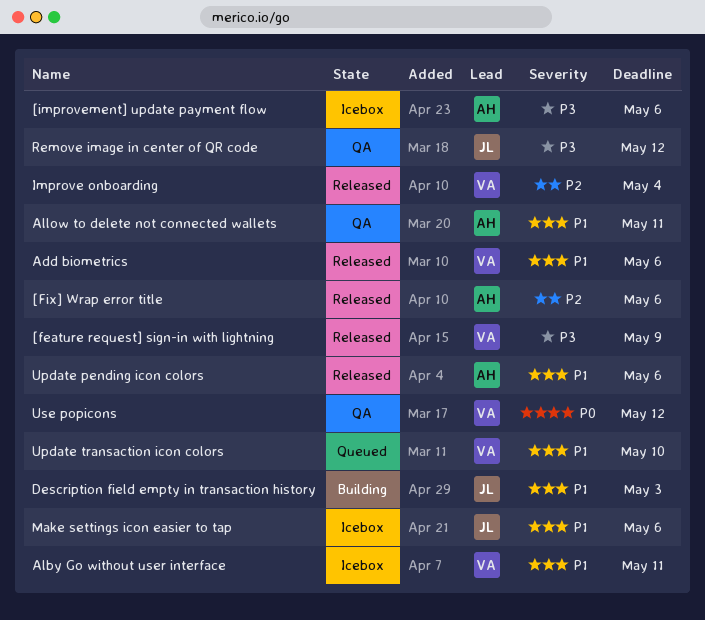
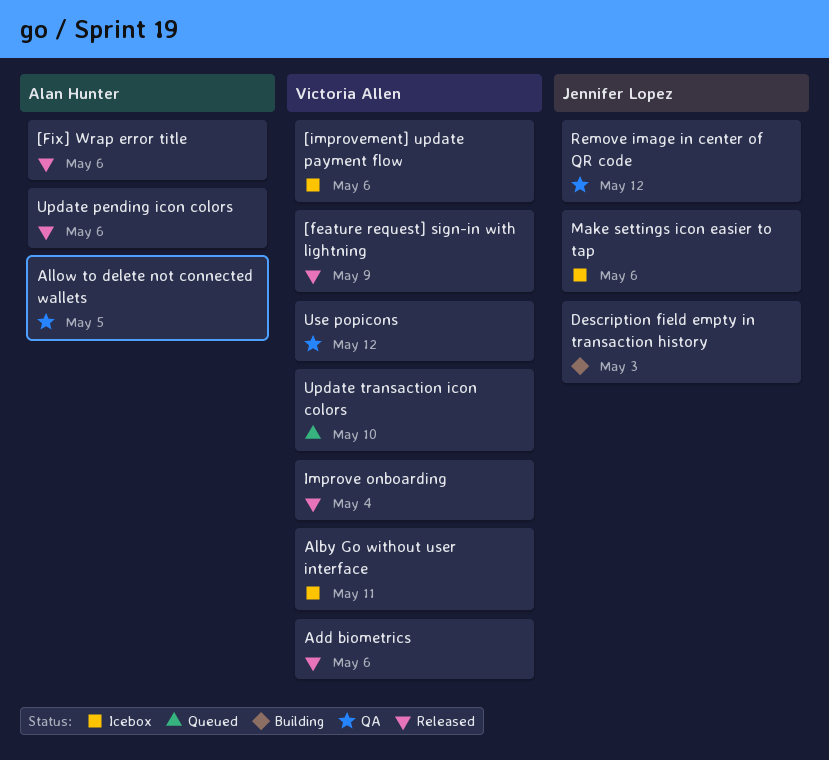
[improvement] update payment flow, owner: Alan Hunter -> Victoria Allen
Allow to delete not connected wallets, due: May 11 -> May 5

